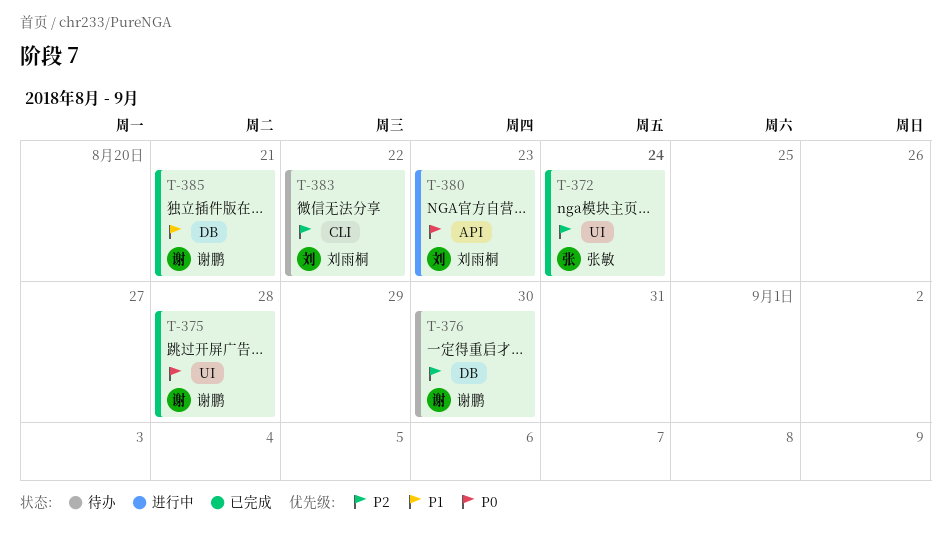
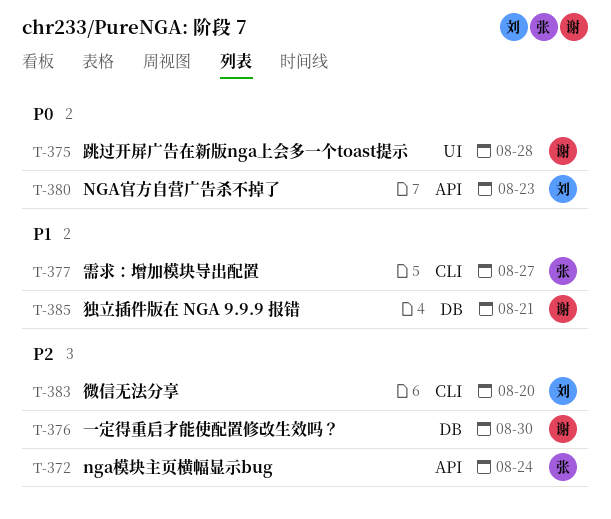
T-372, label: UI -> API
T-377: none -> present
T-383, due: Aug 22 -> Aug 20

